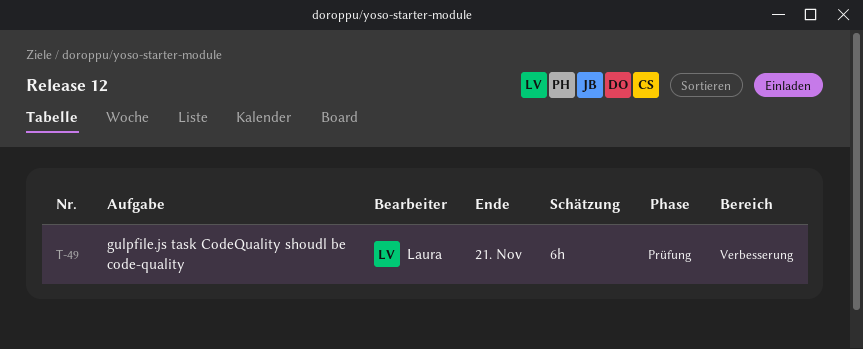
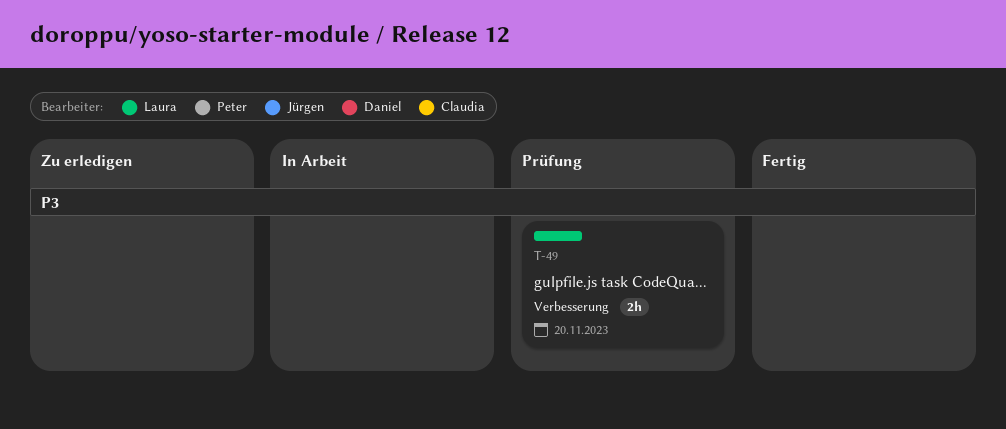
T-49, estimate: 6h -> 2h
T-49, due: Nov 21 -> Nov 20

